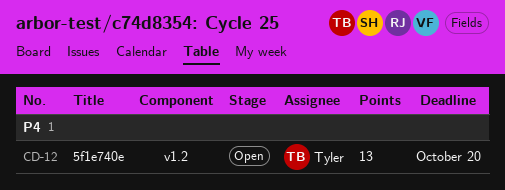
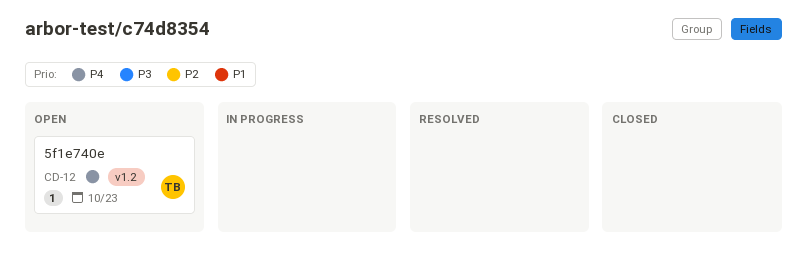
CD-12, estimate: 13 -> 1
CD-12, due: Oct 20 -> Oct 23

